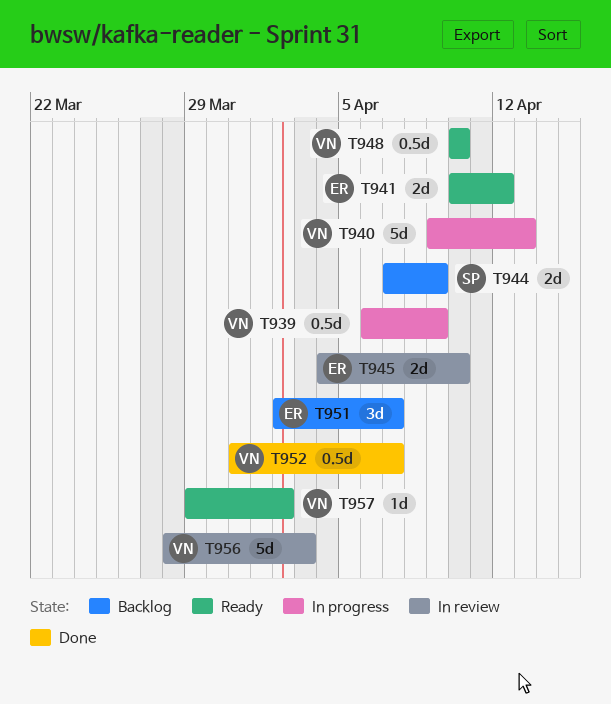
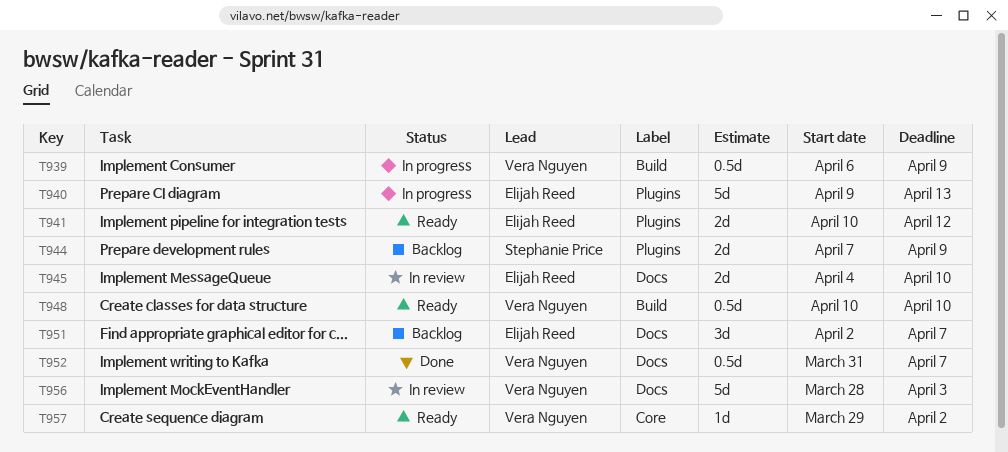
T940, owner: Vera Nguyen -> Elijah Reed

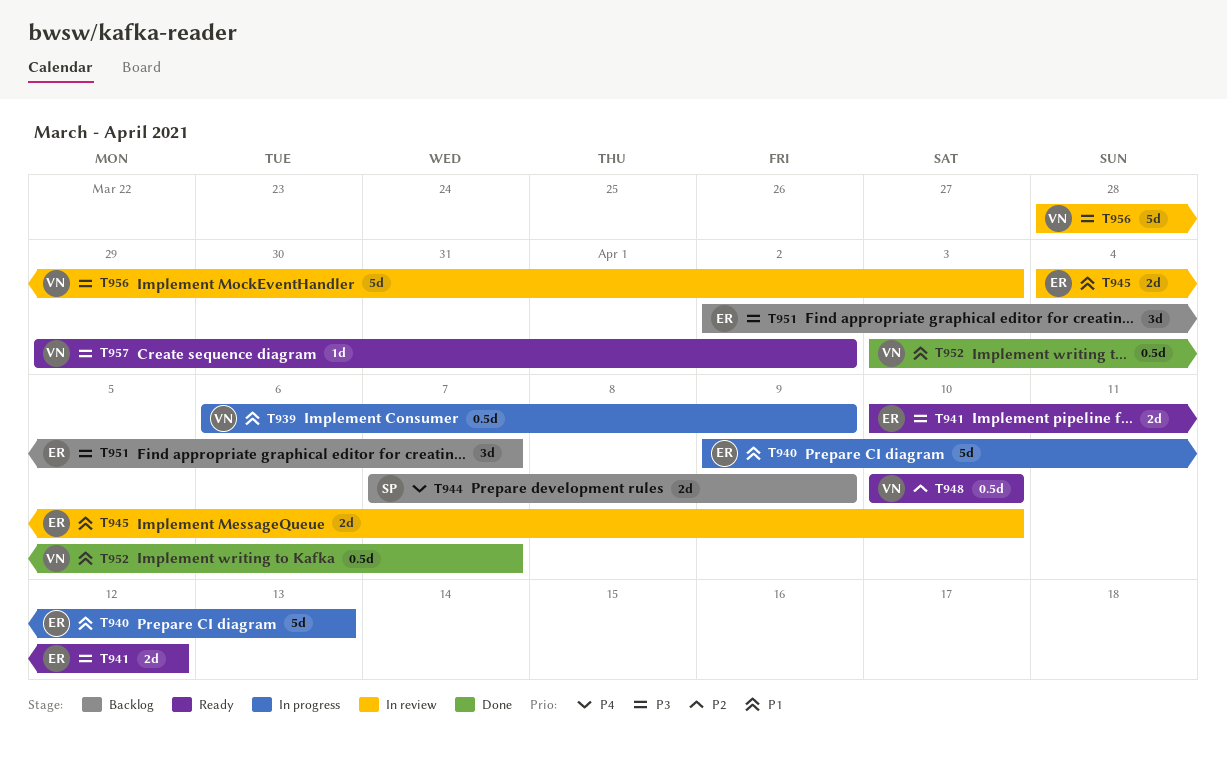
T952, start: Mar 31 -> Apr 3

